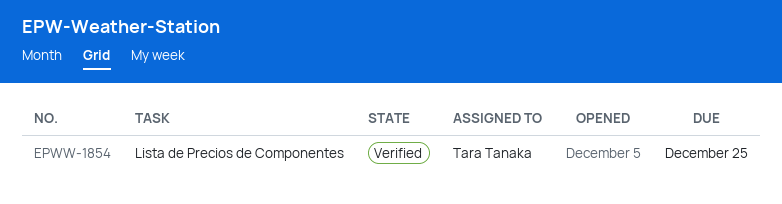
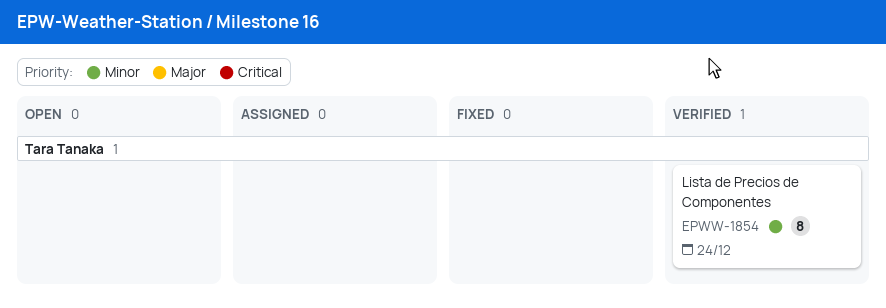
EPWW-1854, due: Dec 25 -> Dec 24

